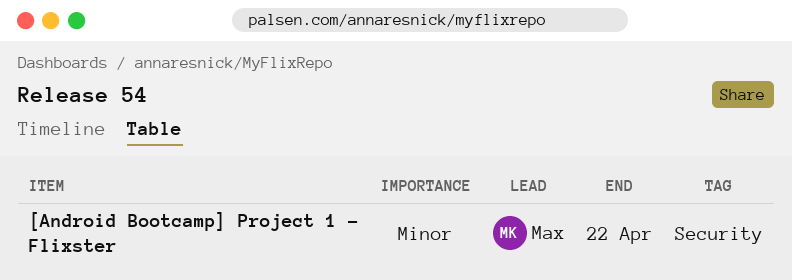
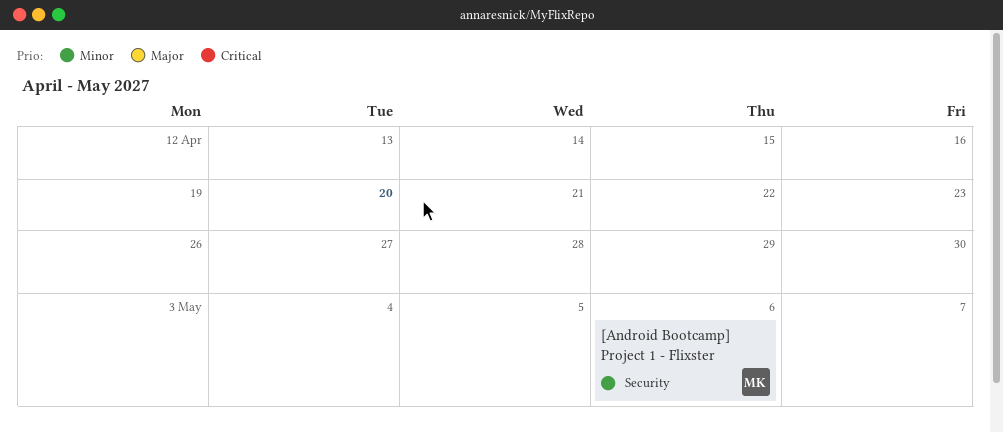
[Android Bootcamp] Project 1 - Flixster, due: Apr 22 -> May 6

